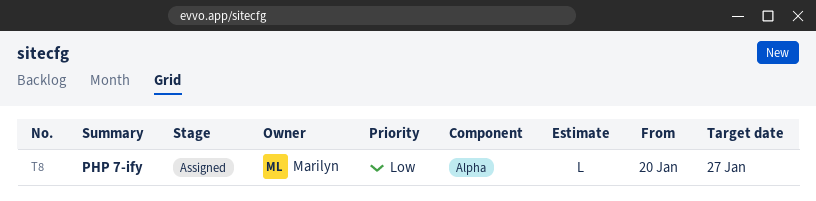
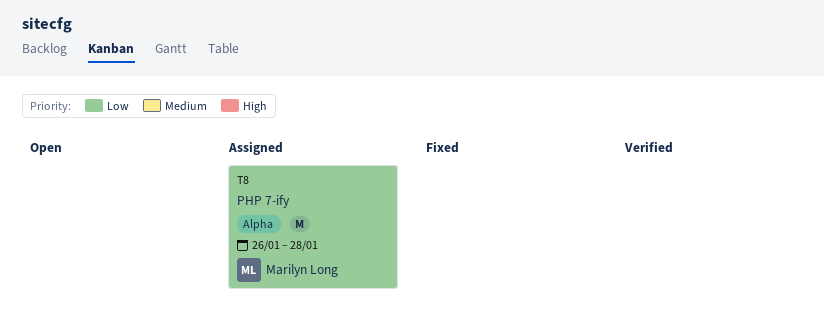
T8, estimate: L -> M
T8, start: Jan 20 -> Jan 26
T8, due: Jan 27 -> Jan 28

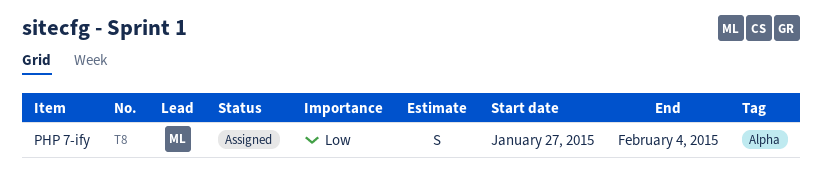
T8, estimate: M -> S
T8, start: Jan 26 -> Jan 27
T8, due: Jan 28 -> Feb 4

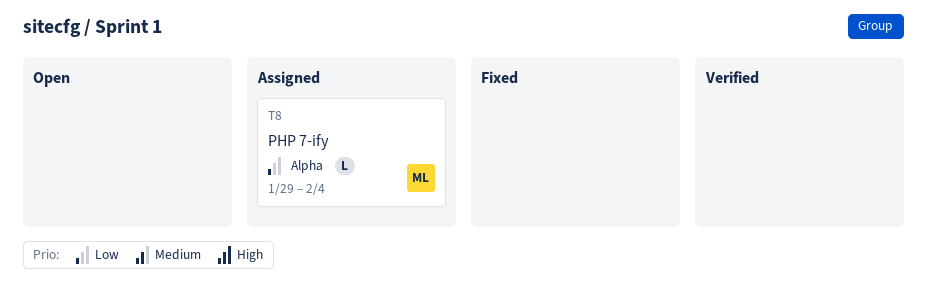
T8, estimate: S -> L
T8, start: Jan 27 -> Jan 29

